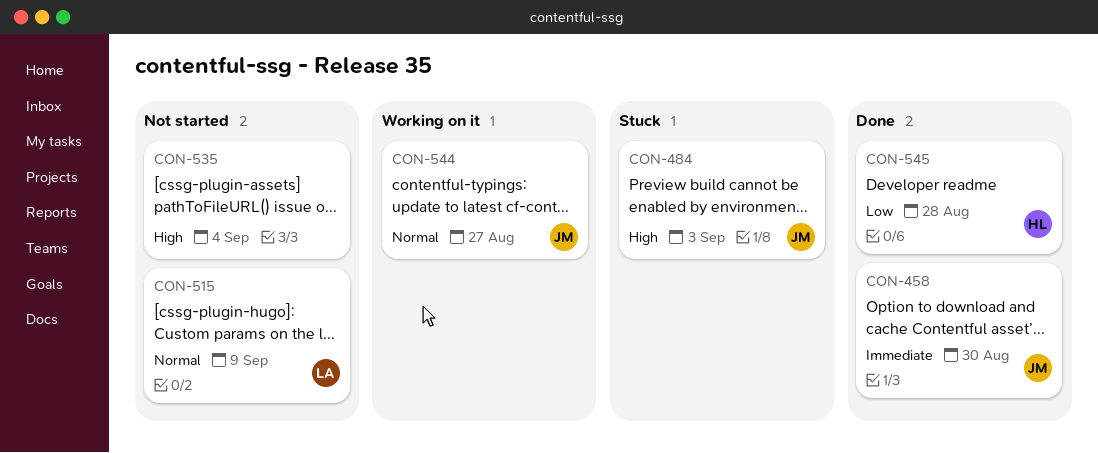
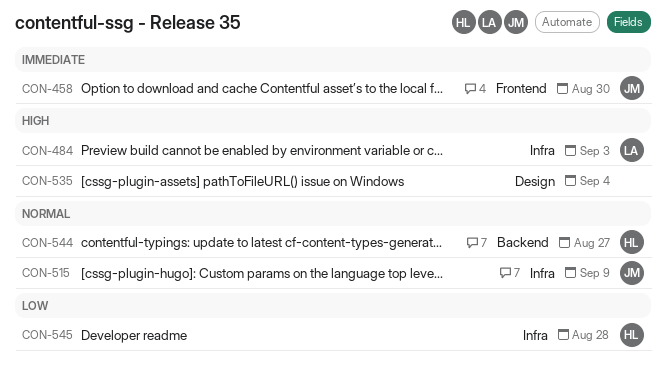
CON-484, owner: JM -> LA
CON-515, owner: LA -> JM
CON-544, owner: JM -> HL

